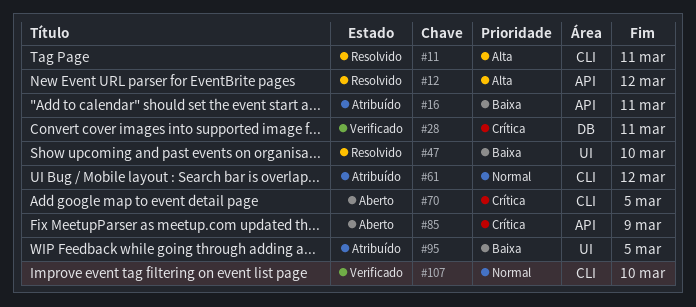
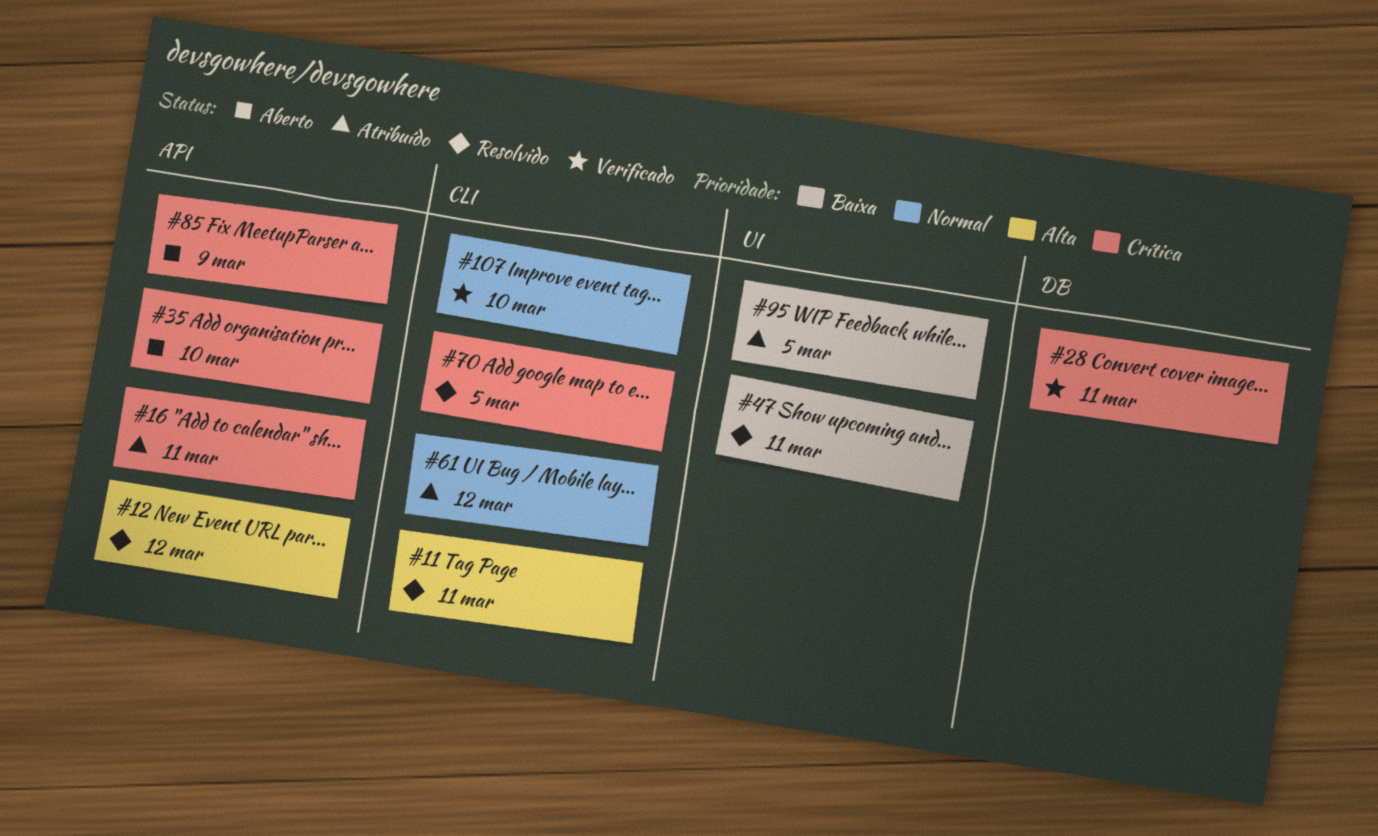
#16, priority: Baixa -> Crítica
#35: none -> present
#47, due: Mar 10 -> Mar 11
#70, status: Aberto -> Resolvido

